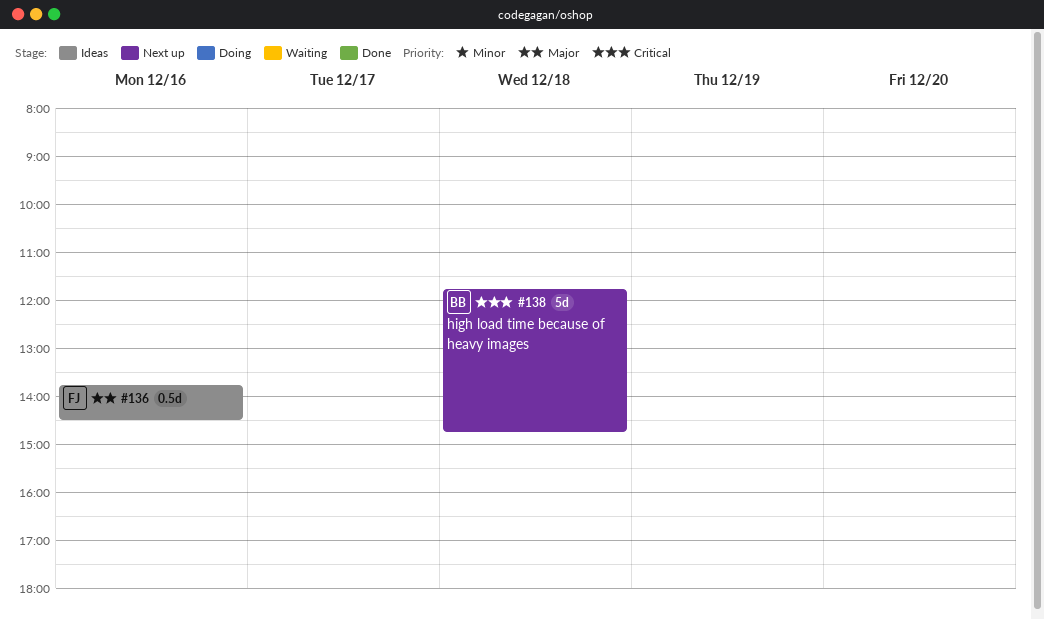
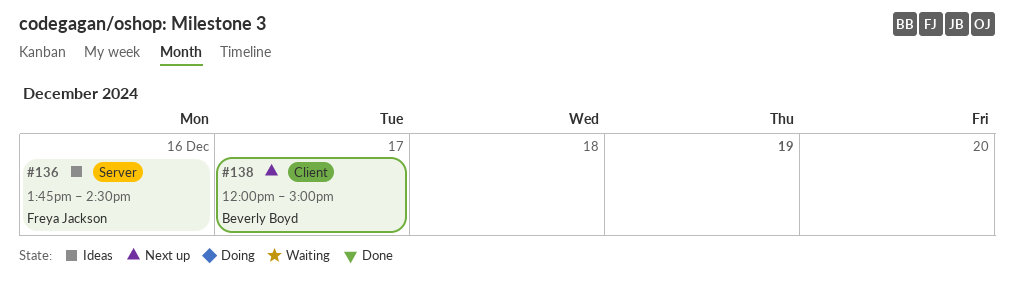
#138, day: Dec 18 -> Dec 17
#138, begins: 11:45 -> 12:00
#138, ends: 14:45 -> 15:00

